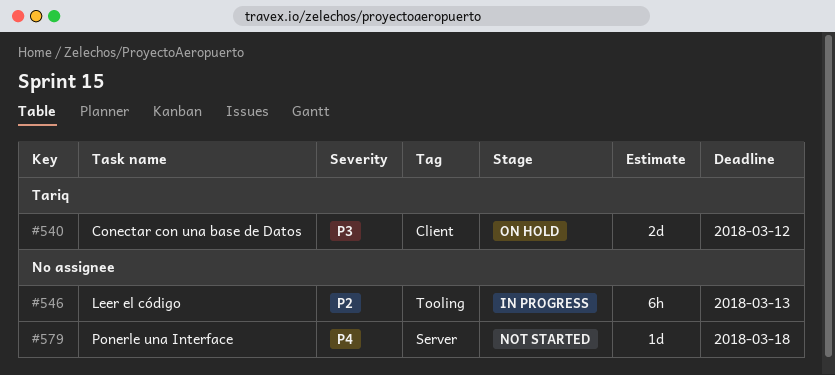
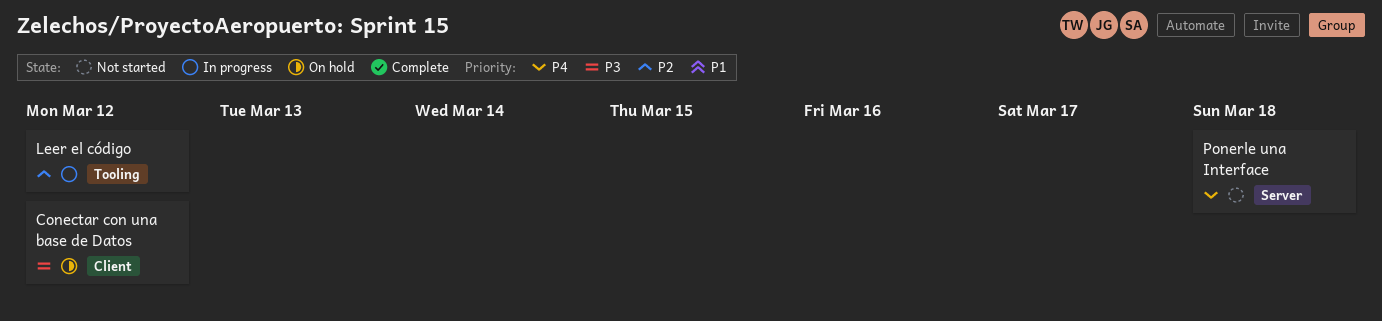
Leer el código, due: Mar 13 -> Mar 12

